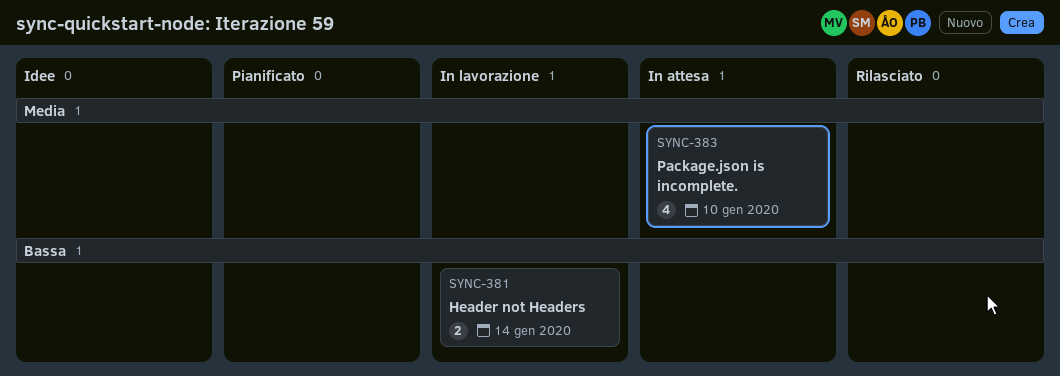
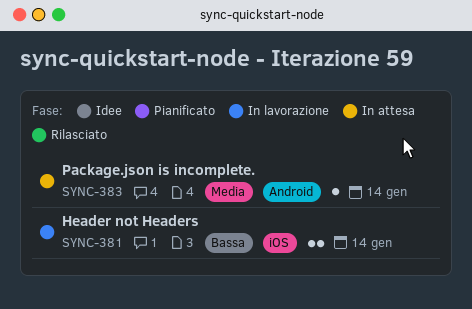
SYNC-383, estimate: 4 -> 1
SYNC-383, due: Jan 10 -> Jan 14

